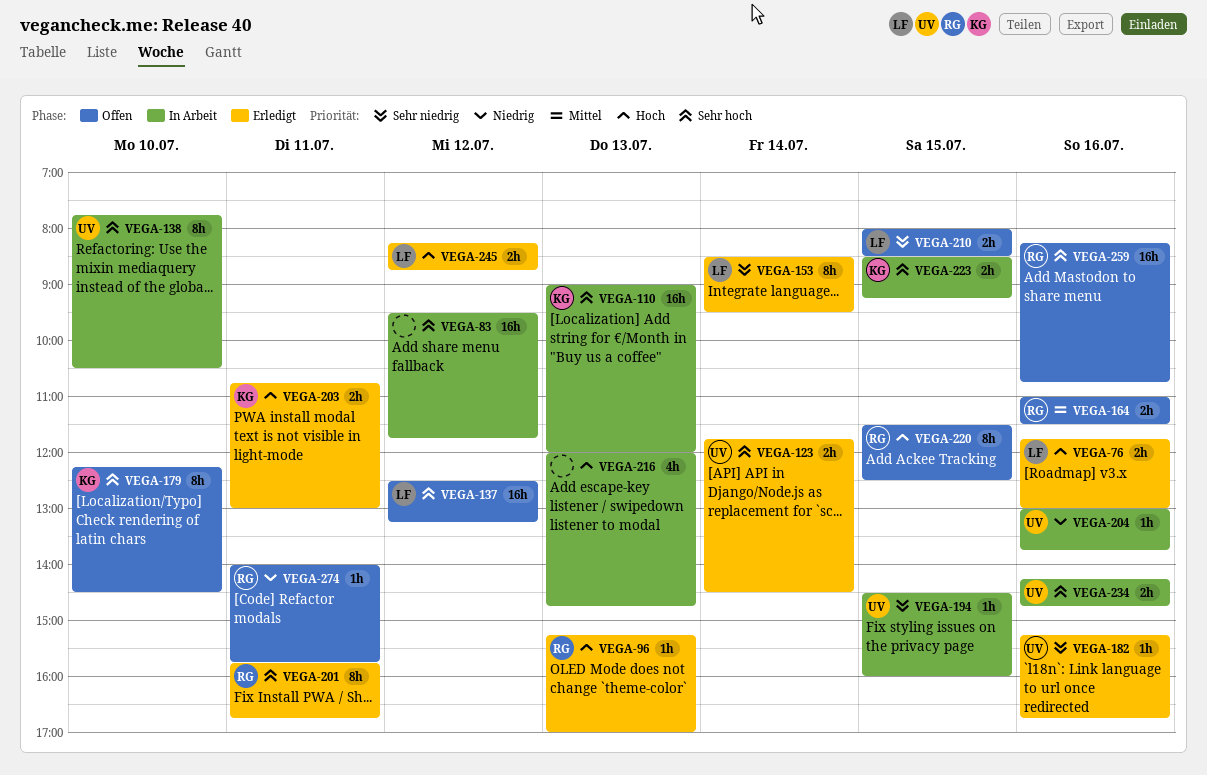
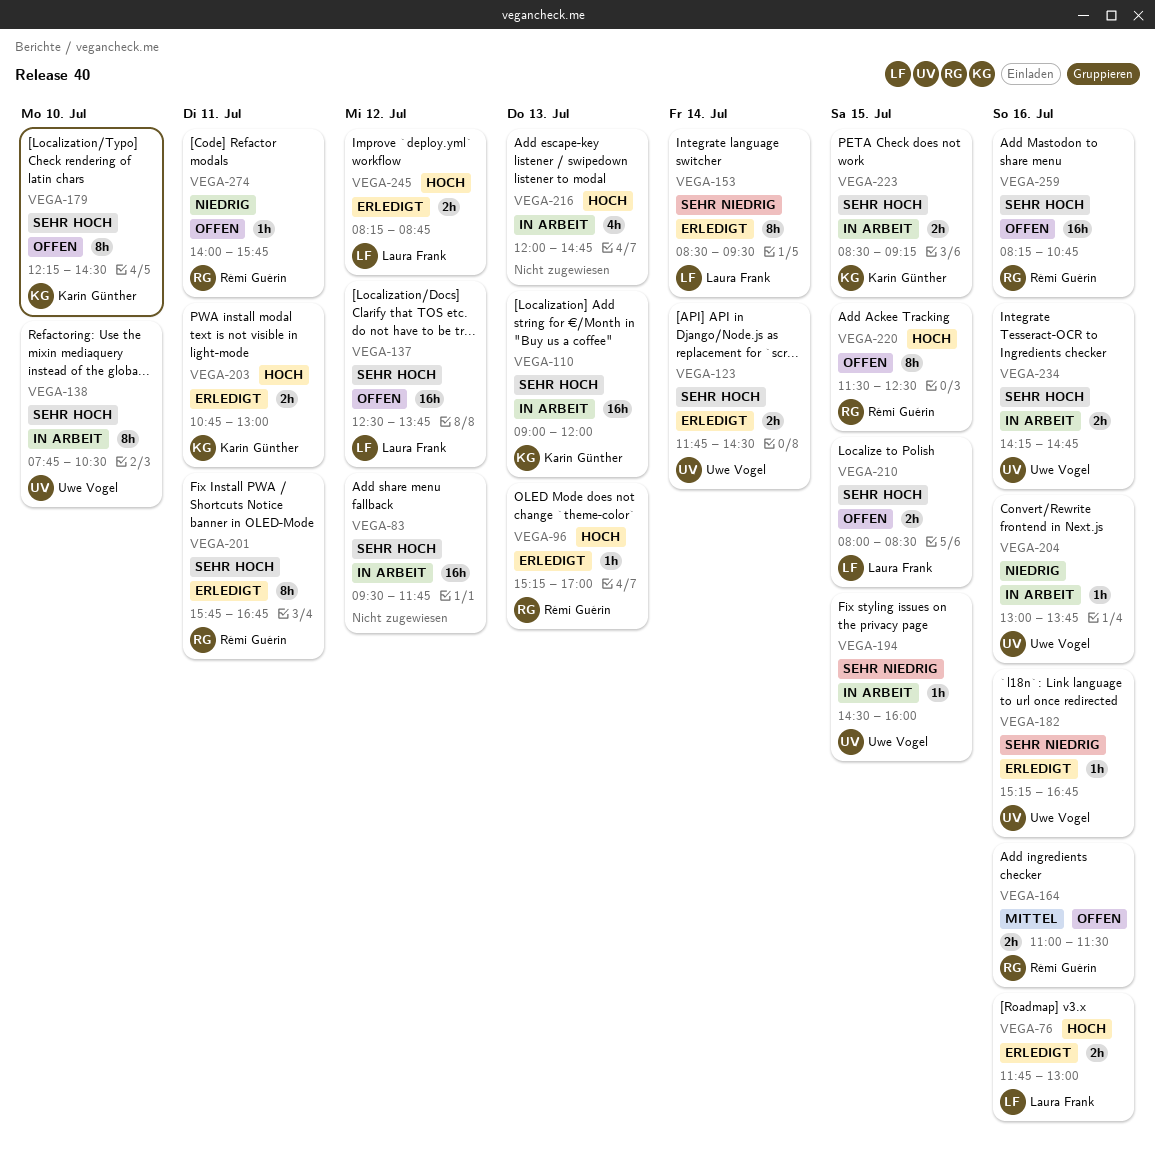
VEGA-137, ends: 13:15 -> 13:45
VEGA-210, priority: Sehr niedrig -> Sehr hoch

